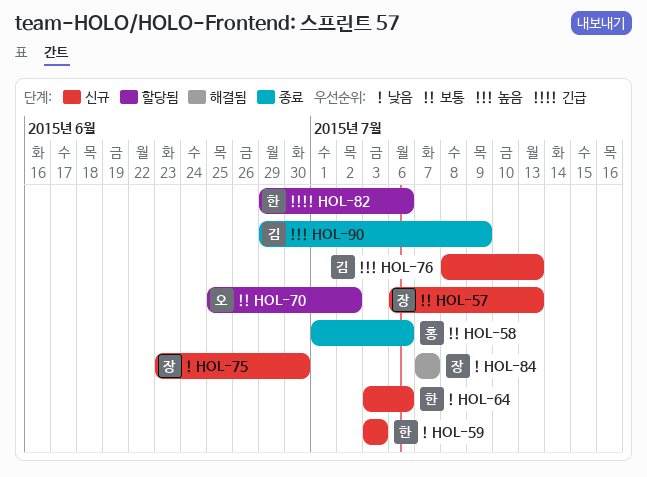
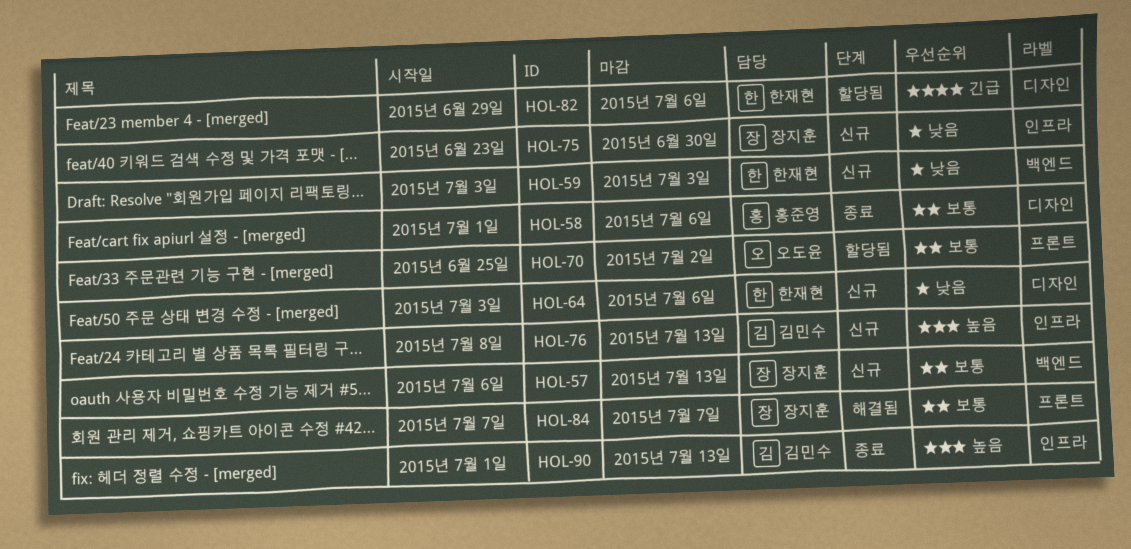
HOL-84, priority: 낮음 -> 보통
HOL-90, start: Jun 29 -> Jul 1
HOL-90, due: Jul 9 -> Jul 13

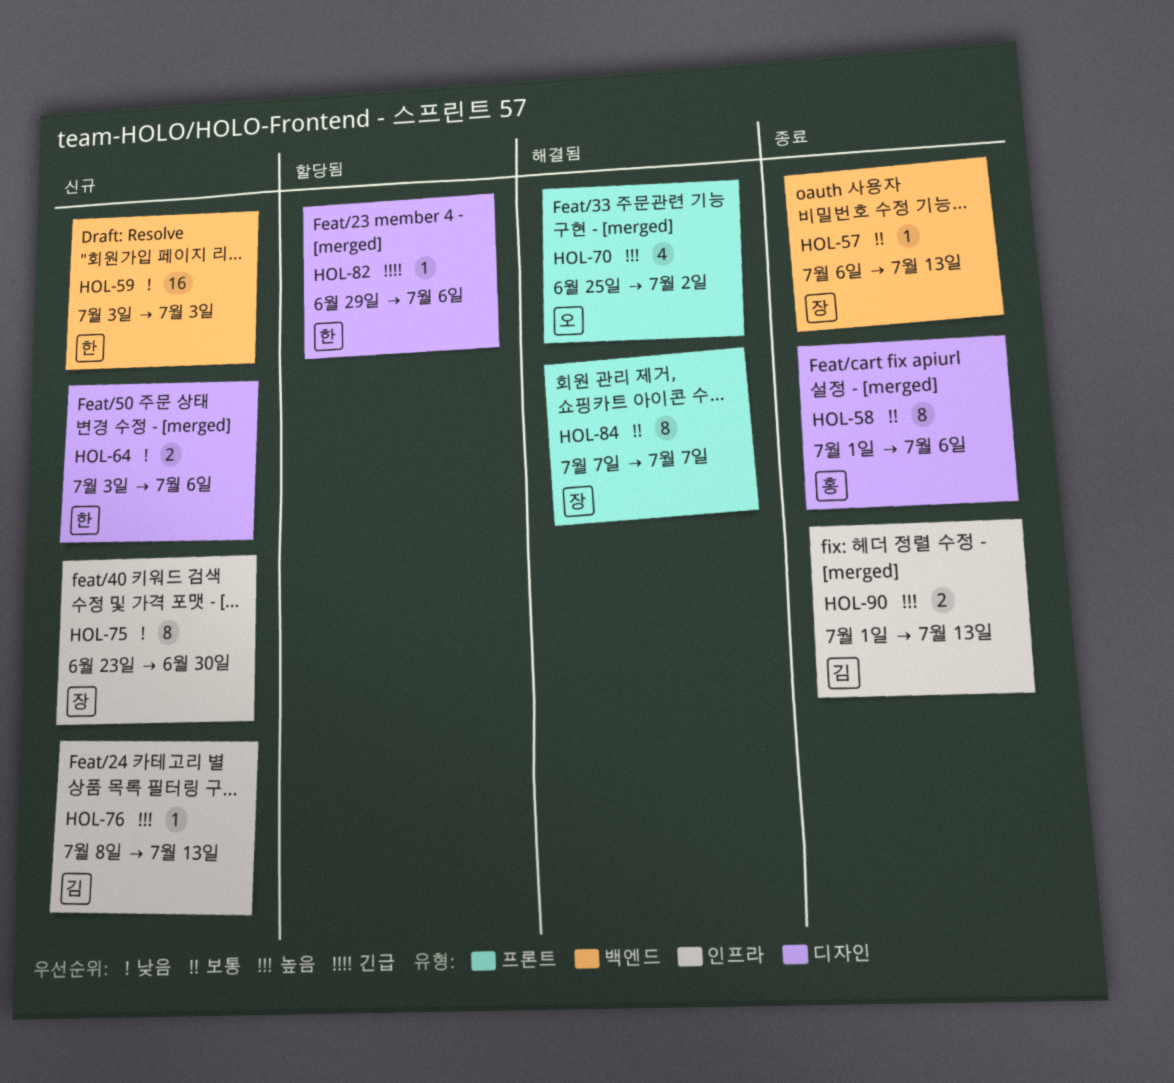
HOL-57, status: 신규 -> 종료
HOL-70, status: 할당됨 -> 해결됨
HOL-70, priority: 보통 -> 높음

